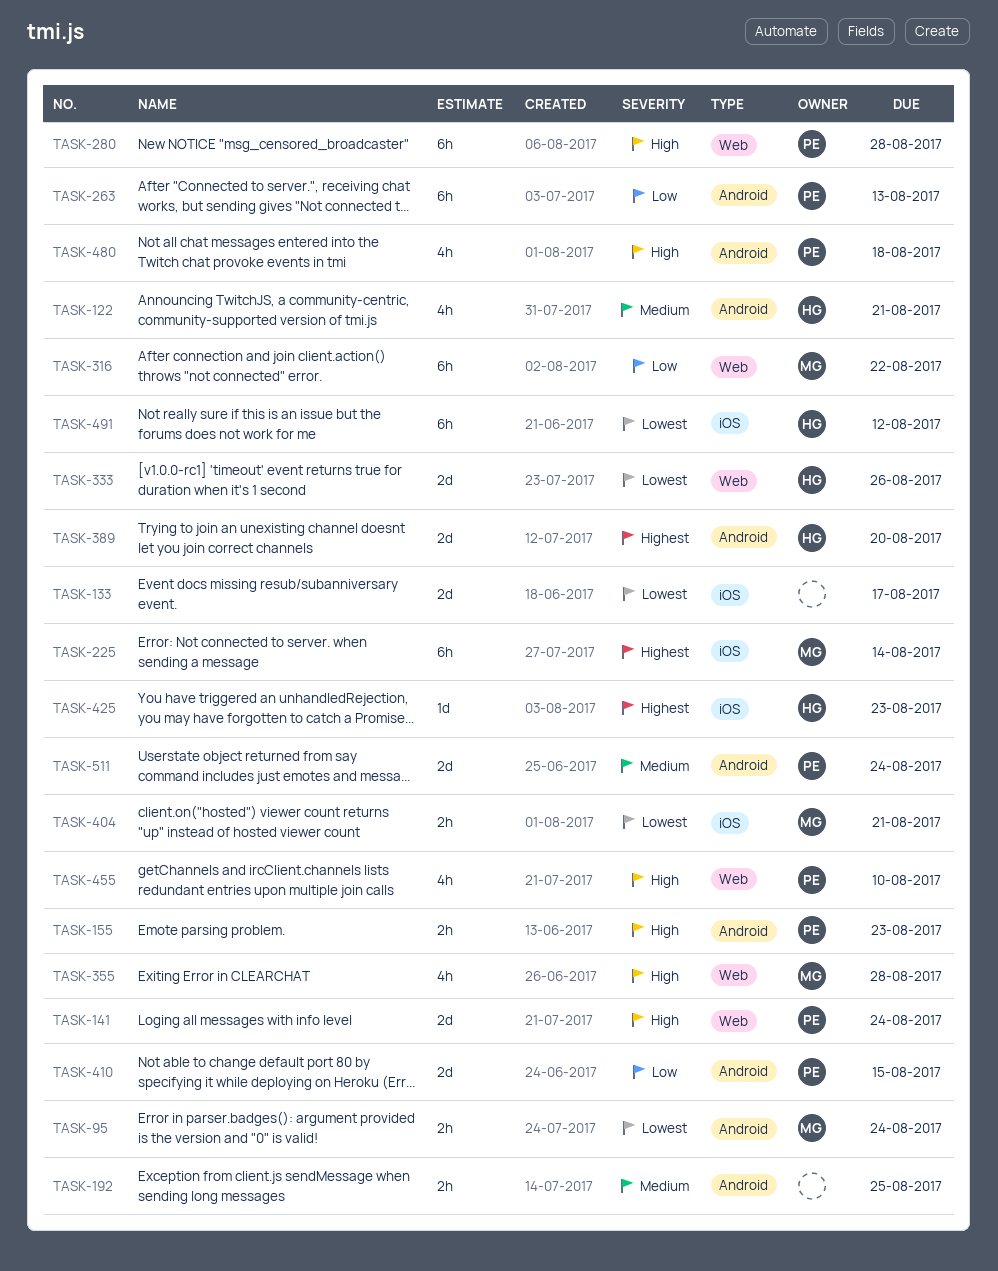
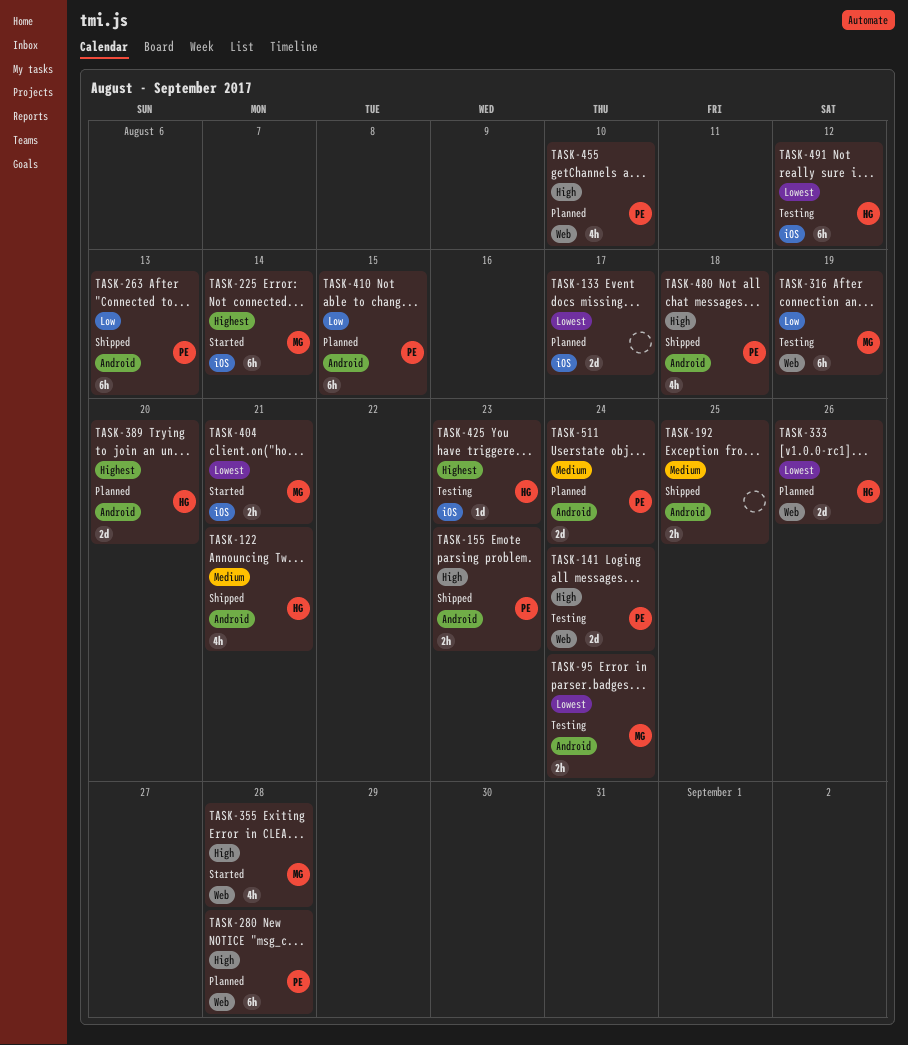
TASK-316, due: Aug 22 -> Aug 19
TASK-410, estimate: 2d -> 6h

